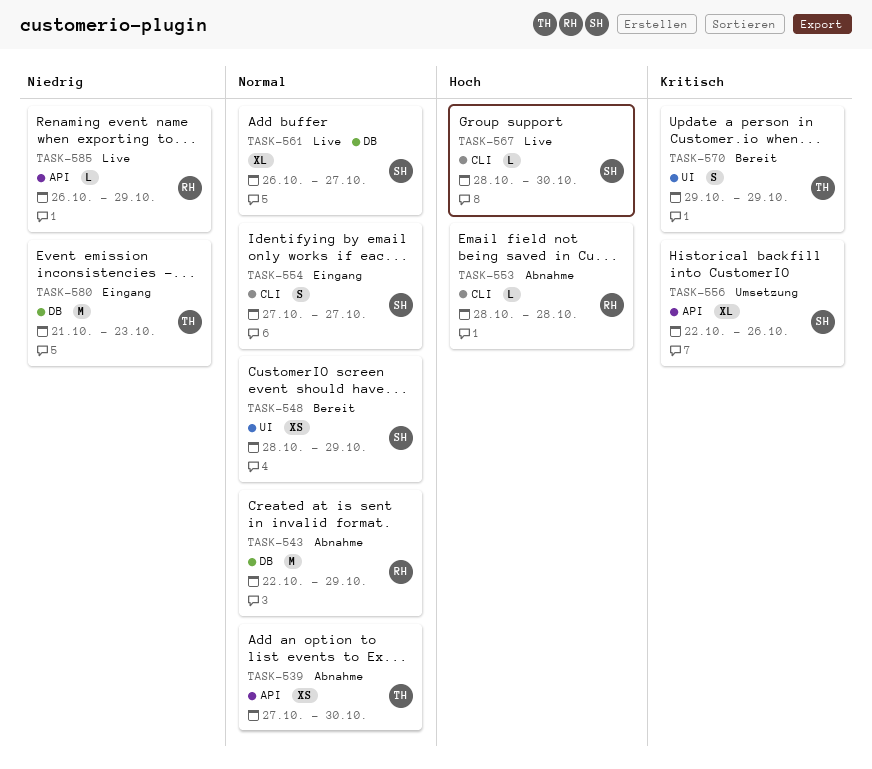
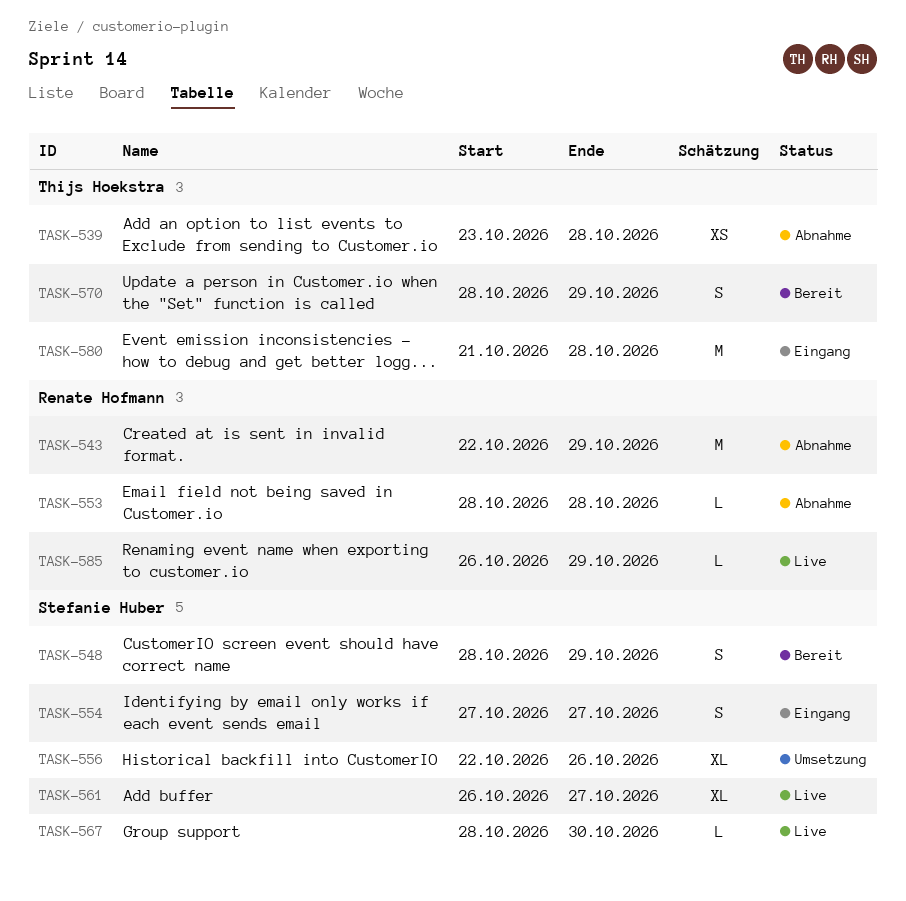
TASK-539, start: Oct 27 -> Oct 23
TASK-539, due: Oct 30 -> Oct 28
TASK-548, estimate: XS -> S
TASK-570, start: Oct 29 -> Oct 28
TASK-580, due: Oct 23 -> Oct 28

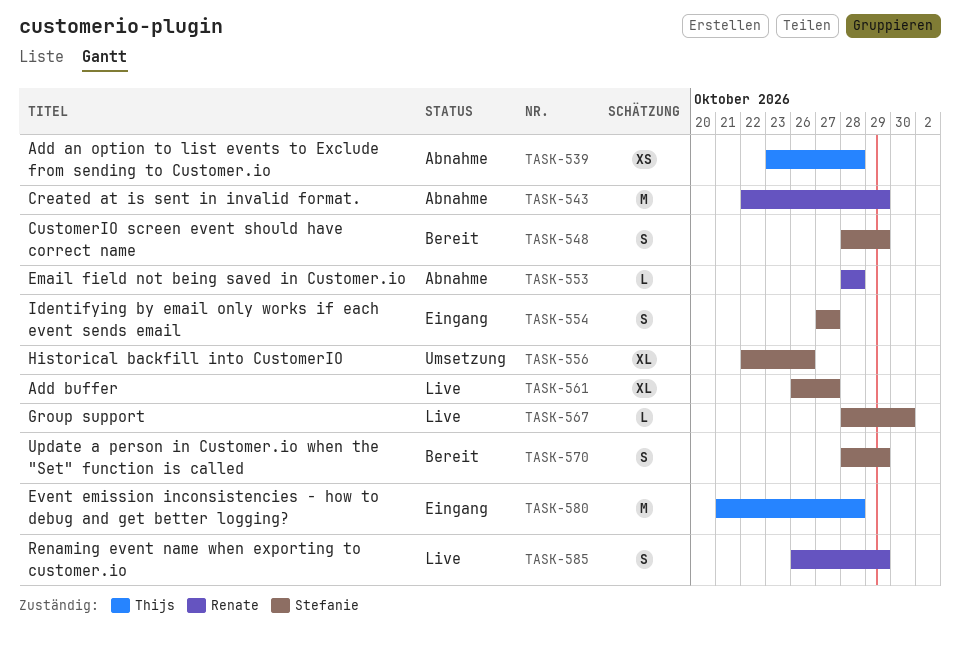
TASK-570, owner: Thijs Hoekstra -> Stefanie Huber
TASK-585, estimate: L -> S

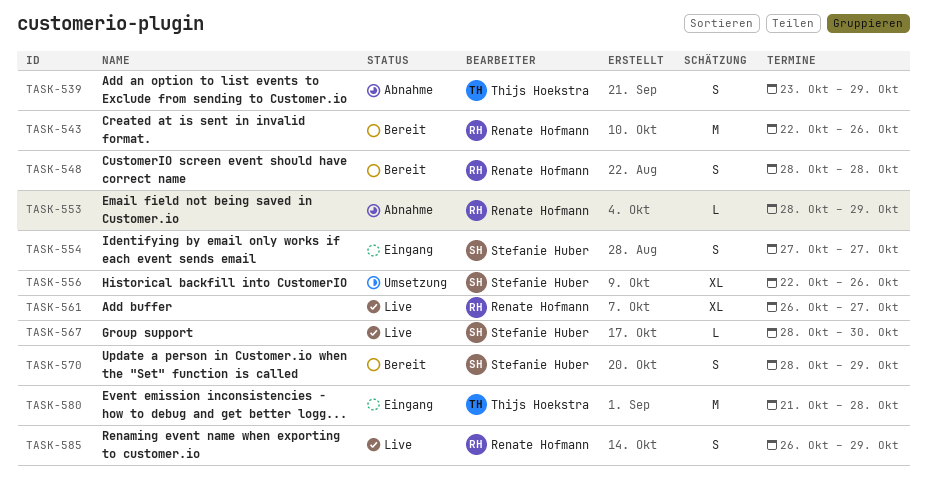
TASK-539, estimate: XS -> S
TASK-539, due: Oct 28 -> Oct 29
TASK-543, status: Abnahme -> Bereit
TASK-543, due: Oct 29 -> Oct 26
TASK-548, owner: Stefanie Huber -> Renate Hofmann
TASK-548, due: Oct 29 -> Oct 28
TASK-553, due: Oct 28 -> Oct 29
TASK-561, owner: Stefanie Huber -> Renate Hofmann

